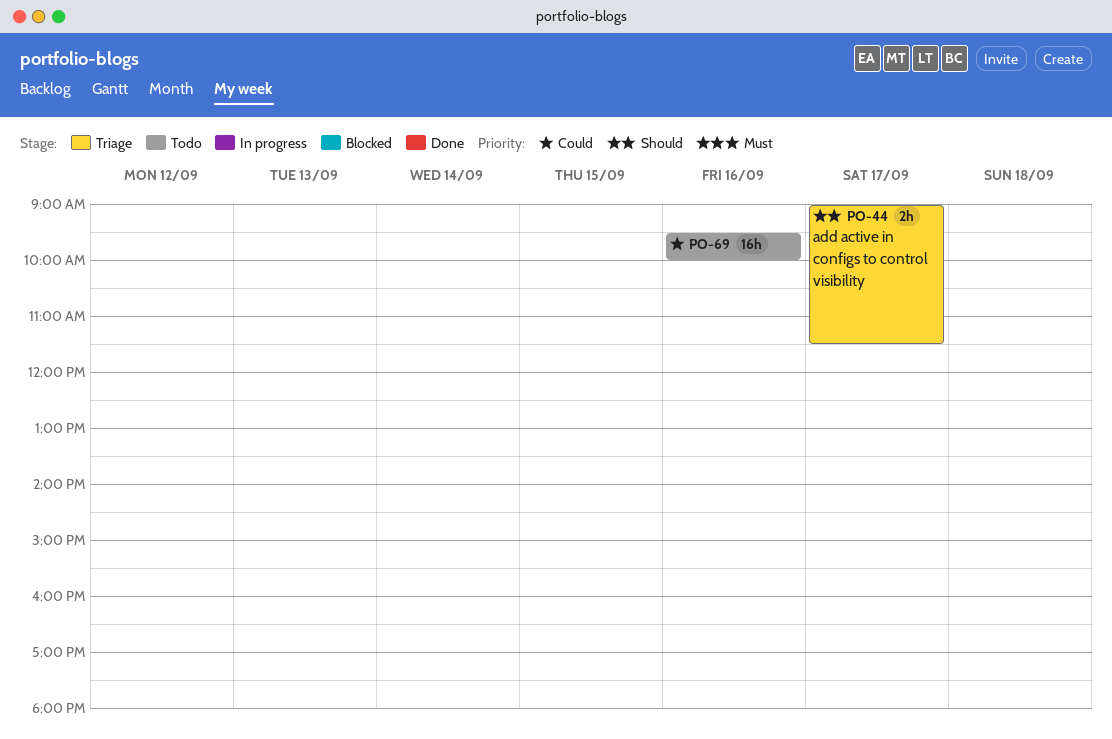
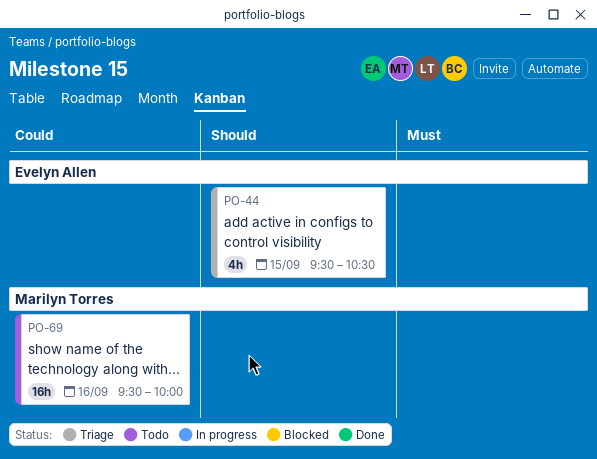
PO-44, estimate: 2h -> 4h
PO-44, day: Sep 17 -> Sep 15
PO-44, begins: 09:00 -> 09:30
PO-44, ends: 11:30 -> 10:30

